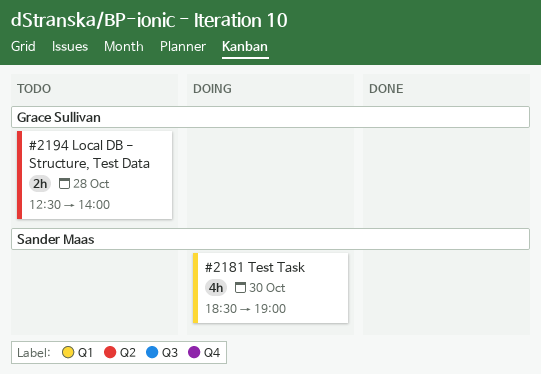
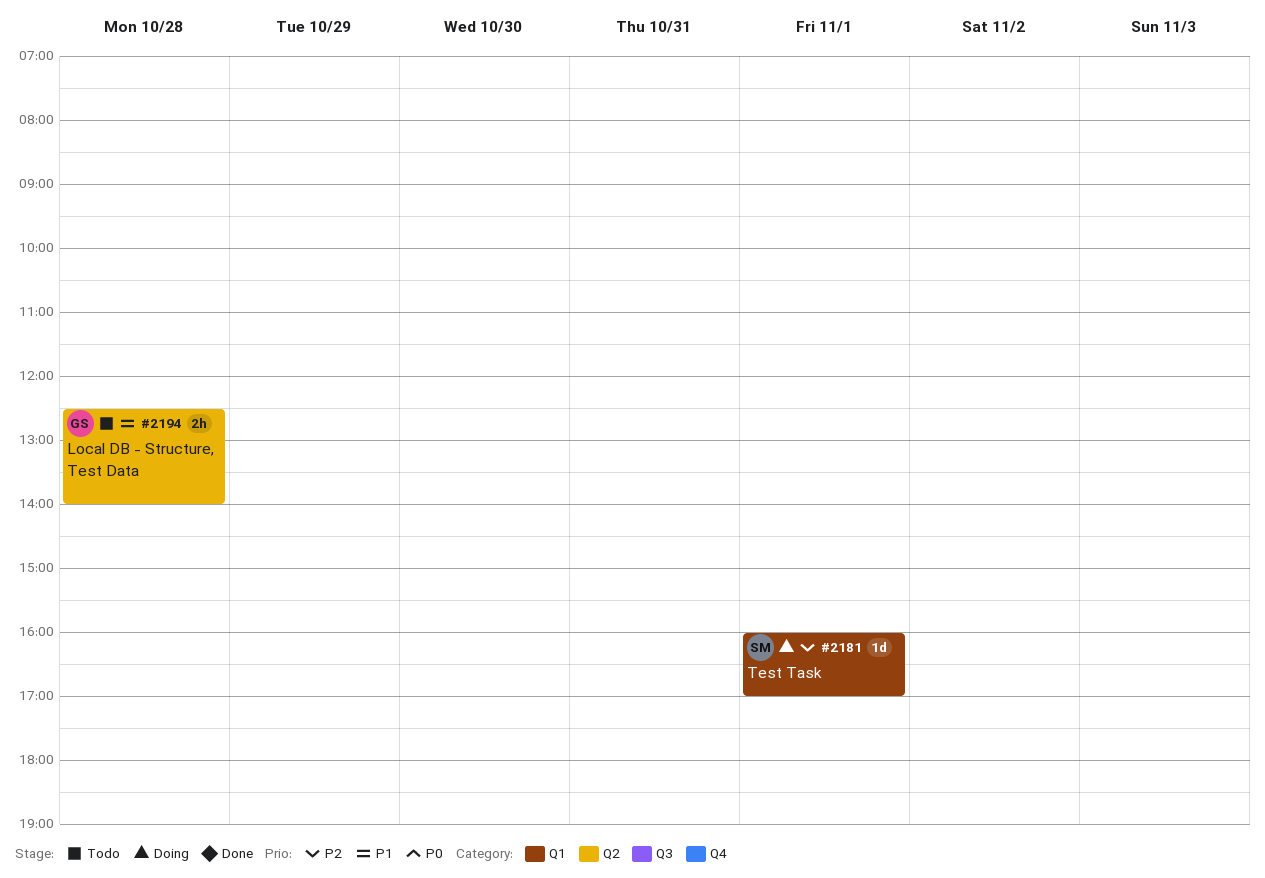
#2181, estimate: 4h -> 1d
#2181, day: Oct 30 -> Nov 1
#2181, begins: 18:30 -> 16:00
#2181, ends: 19:00 -> 17:00

